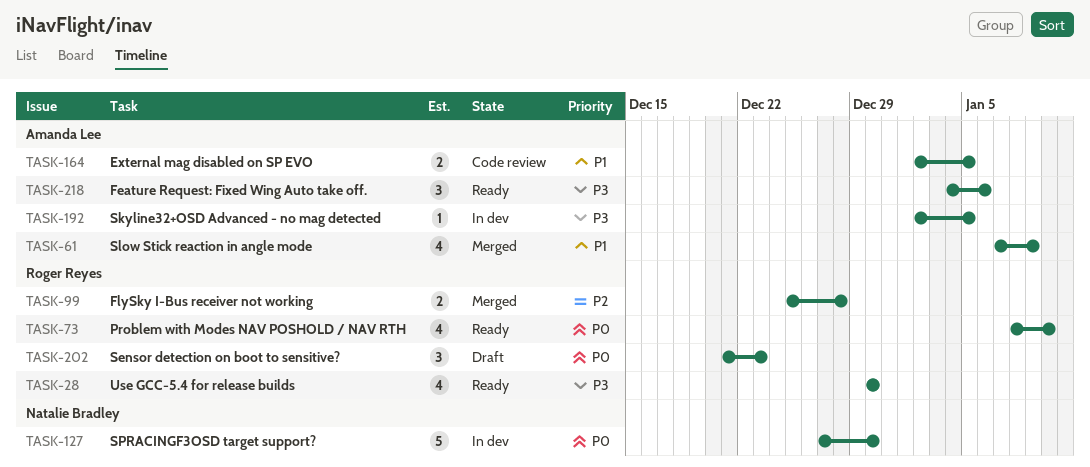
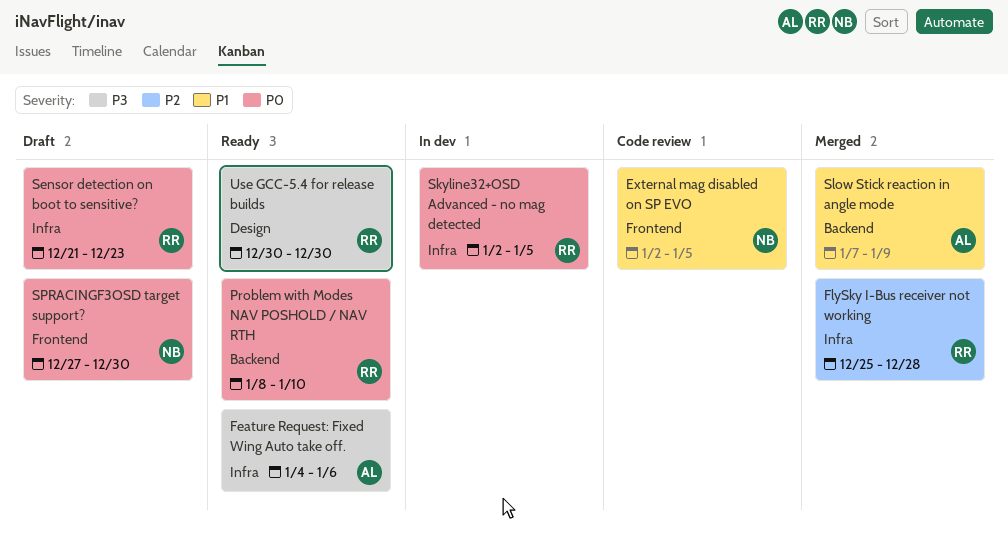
External mag disabled on SP EVO, owner: Amanda Lee -> Natalie Bradley
Skyline32+OSD Advanced - no mag detected, owner: Amanda Lee -> Roger Reyes
Skyline32+OSD Advanced - no mag detected, priority: P3 -> P0
SPRACINGF3OSD target support?, status: In dev -> Draft

